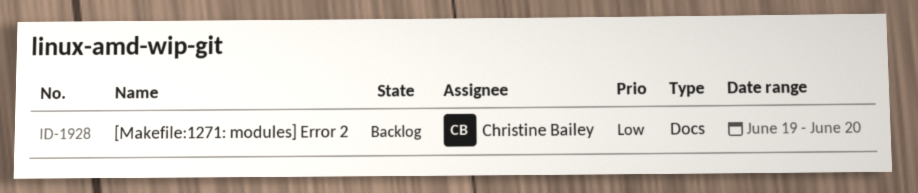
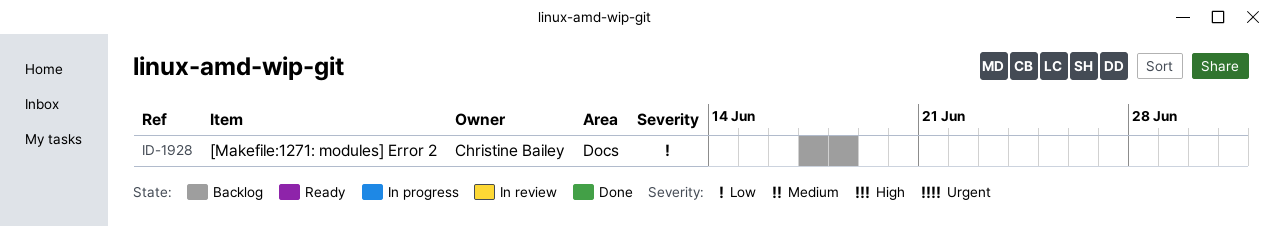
ID-1928, start: Jun 19 -> Jun 17
ID-1928, due: Jun 20 -> Jun 18

